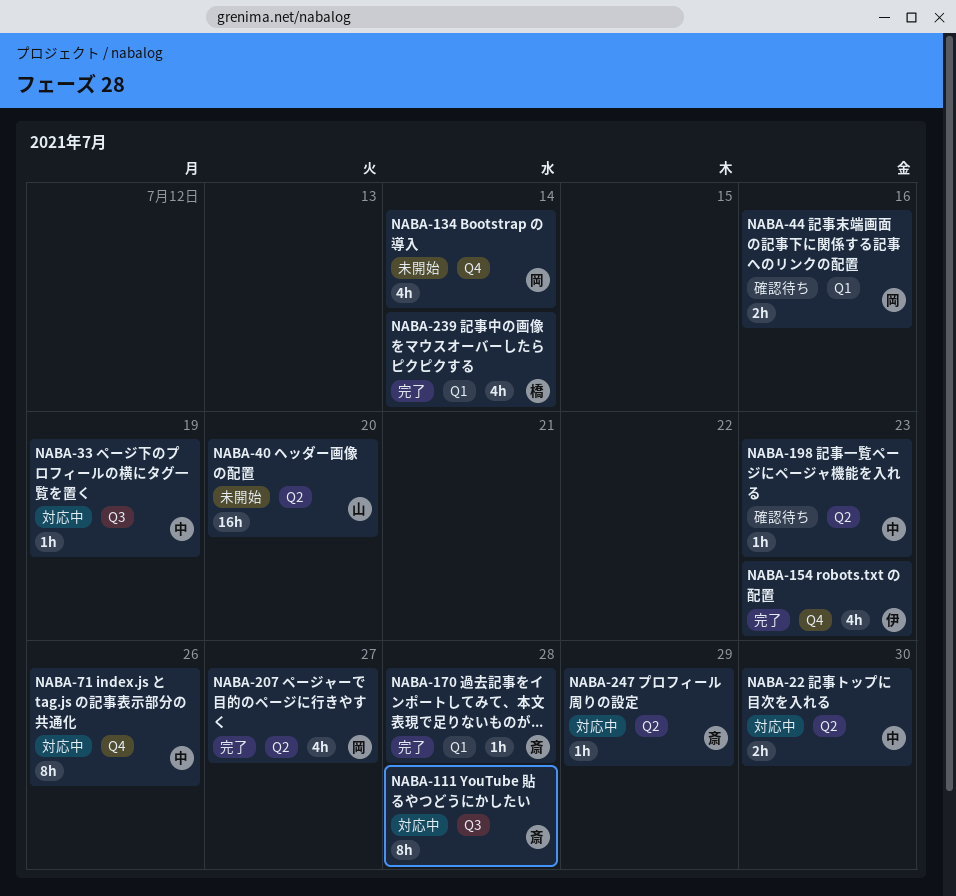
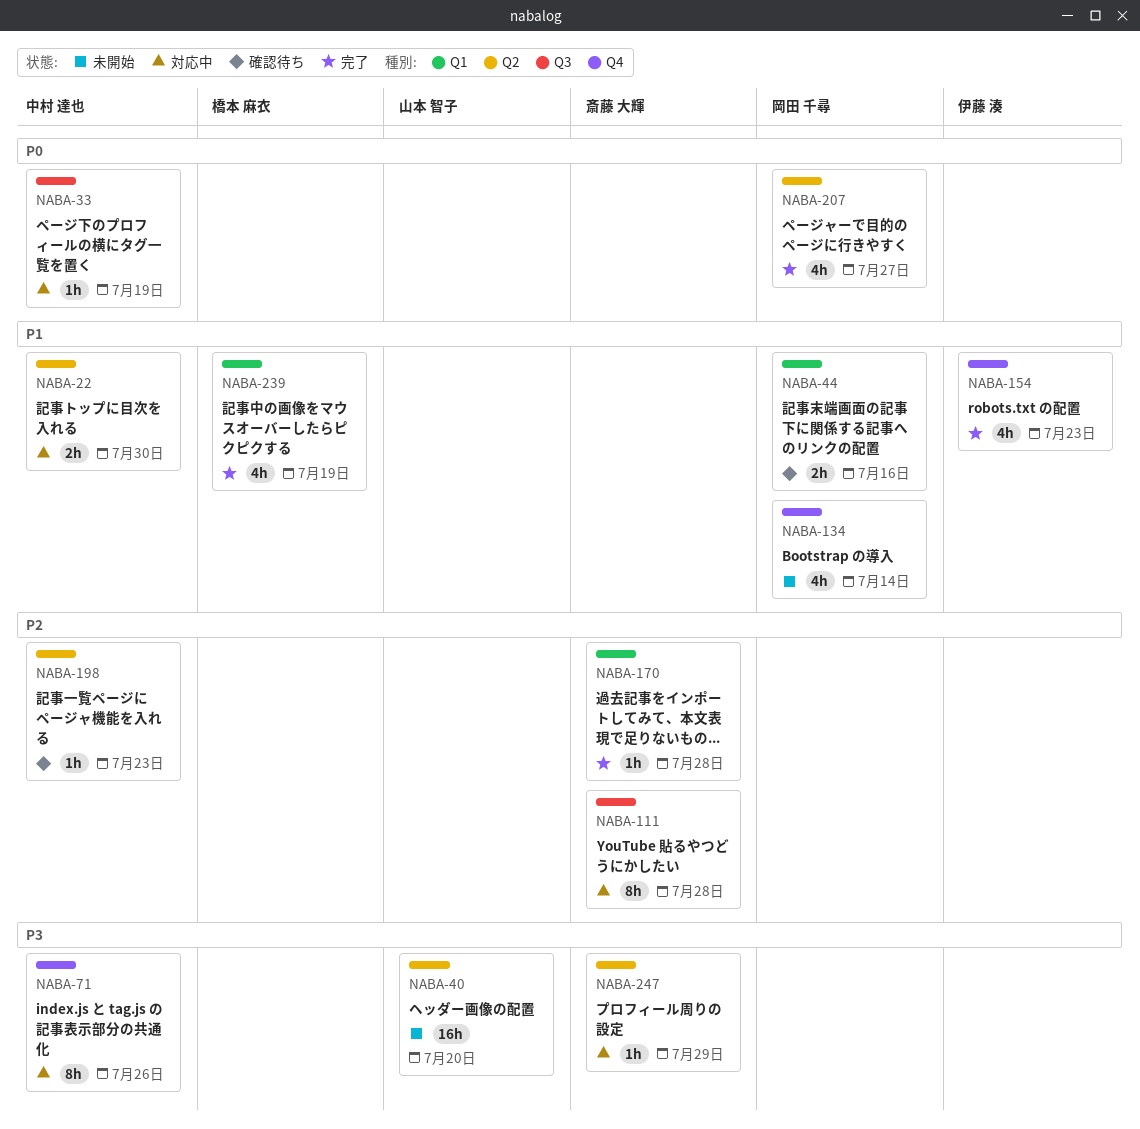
NABA-239, due: Jul 14 -> Jul 19

